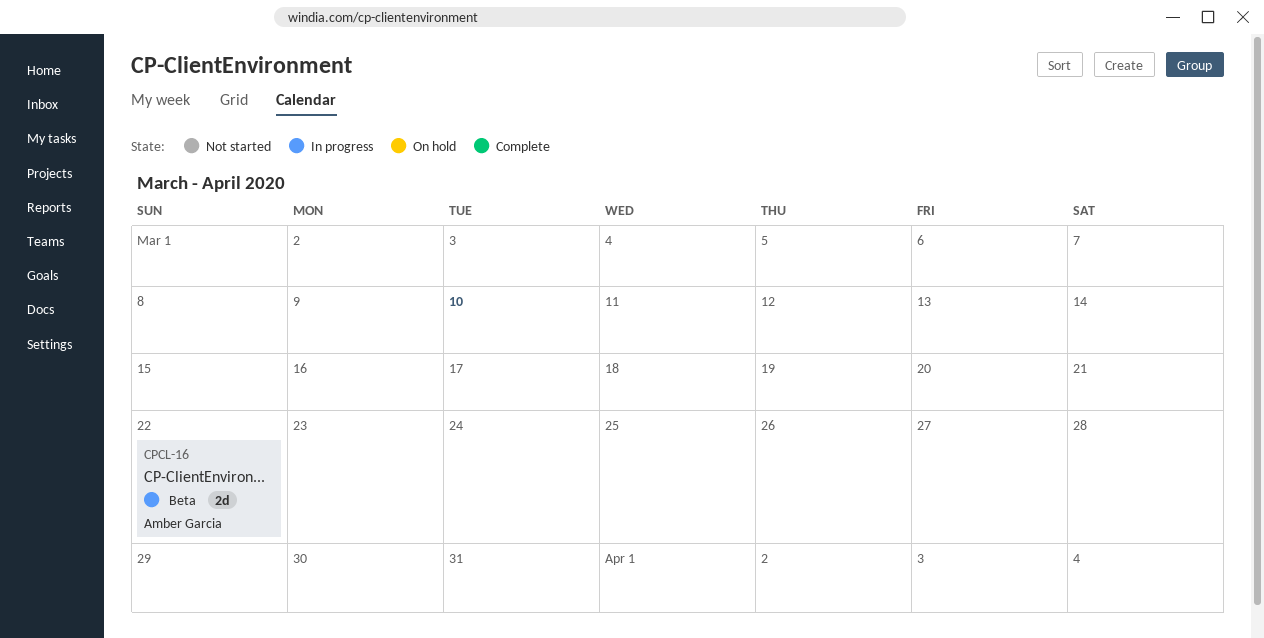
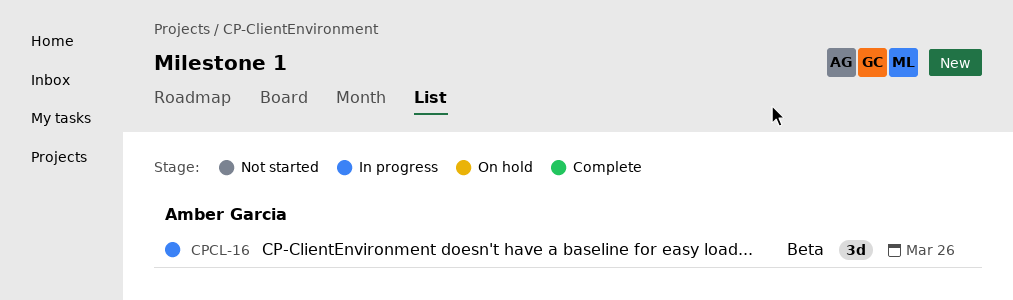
CPCL-16, estimate: 2d -> 3d
CPCL-16, due: Mar 22 -> Mar 26

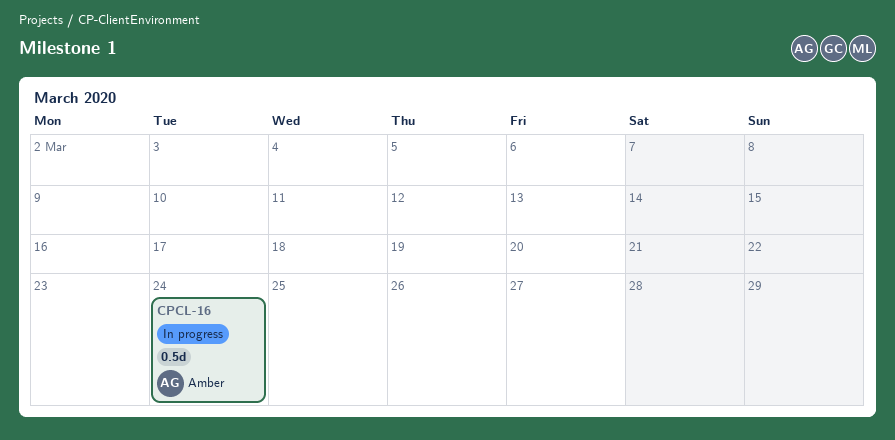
CPCL-16, estimate: 3d -> 0.5d
CPCL-16, due: Mar 26 -> Mar 24

